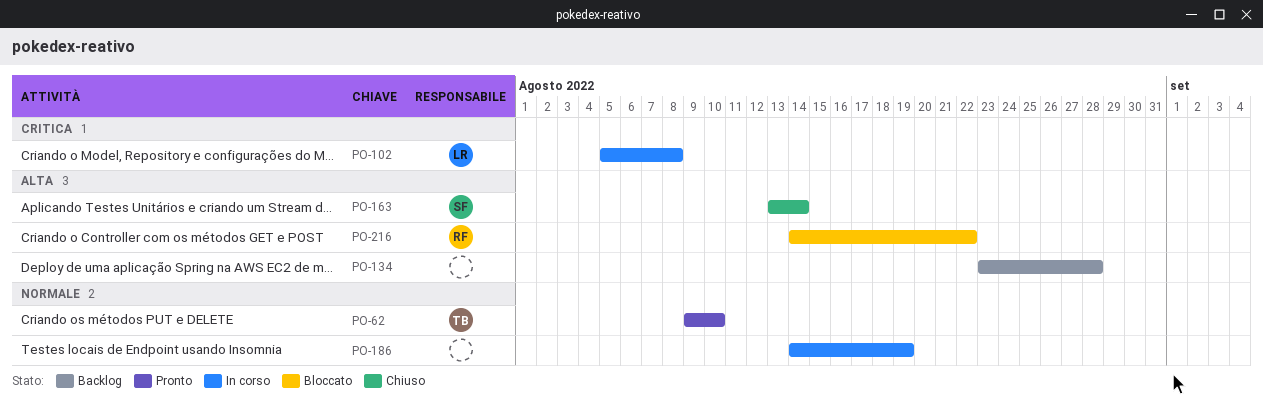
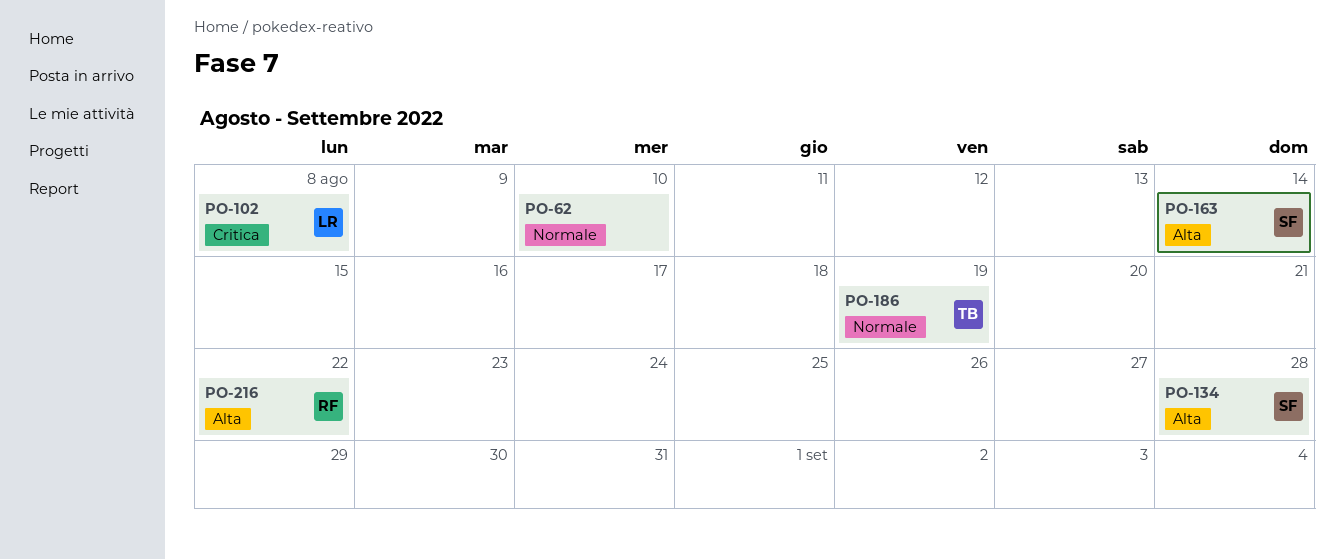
PO-62, owner: TB -> none
PO-134, owner: none -> SF
PO-186, owner: none -> TB

